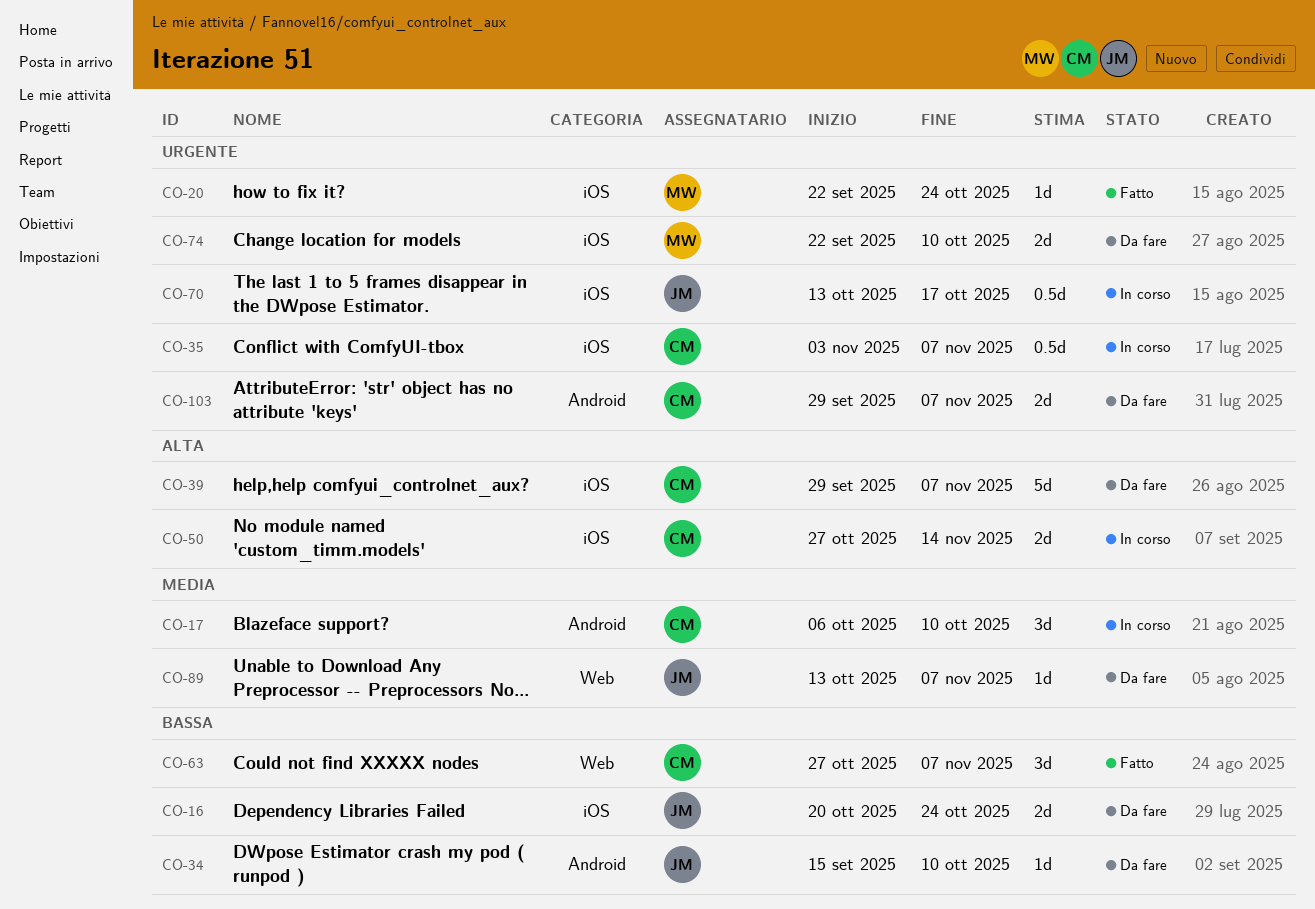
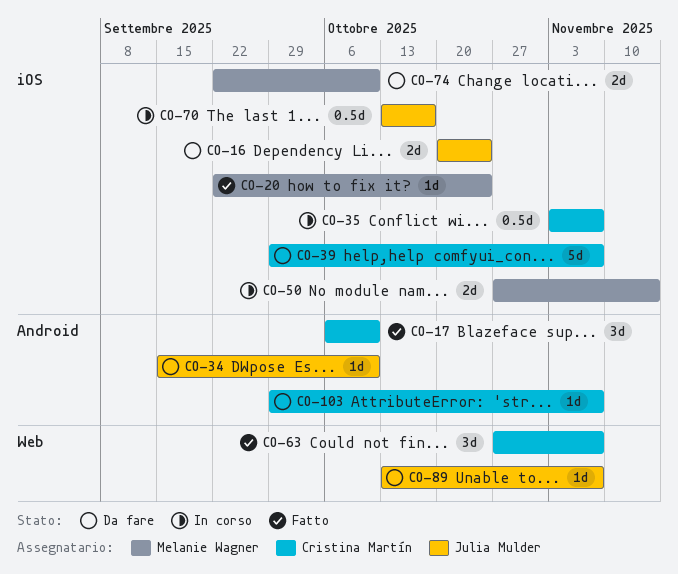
CO-17, status: In corso -> Fatto
CO-50, owner: Cristina Martín -> Melanie Wagner
CO-103, estimate: 2d -> 1d

